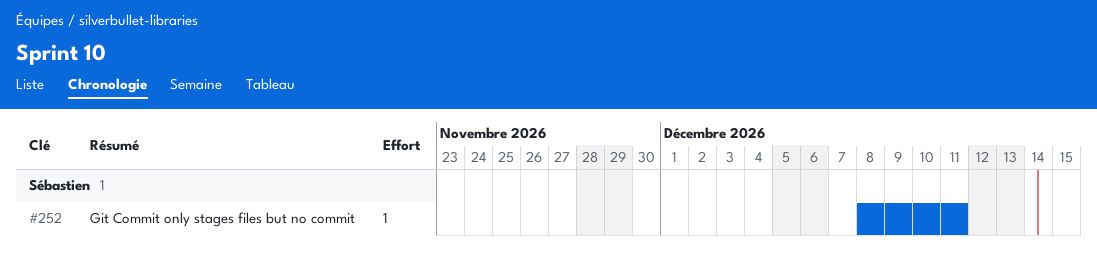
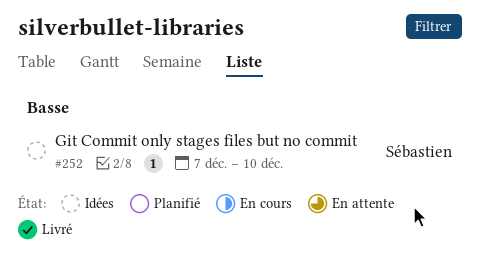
#252, start: Dec 8 -> Dec 7
#252, due: Dec 11 -> Dec 10

